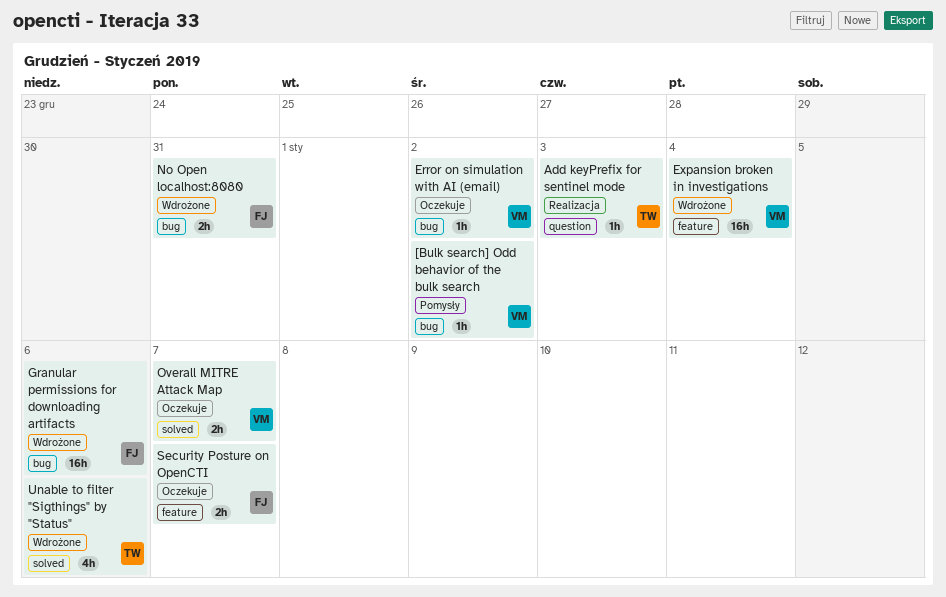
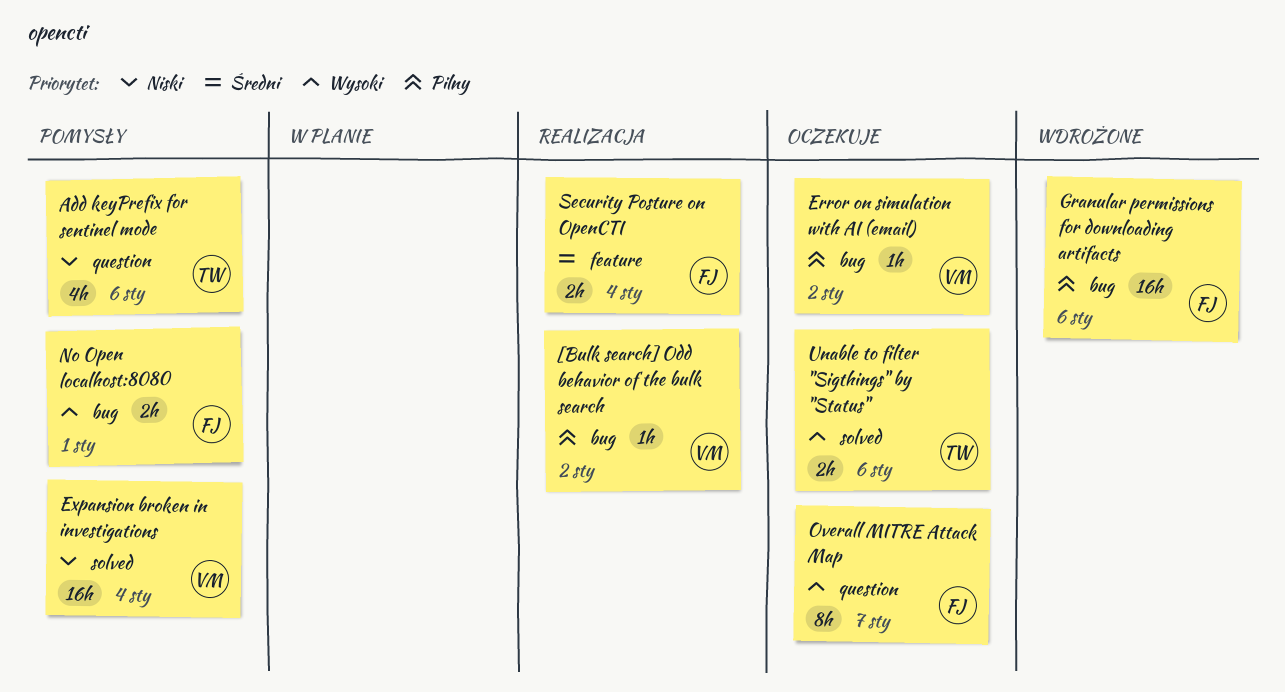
[Bulk search] Odd behavior of the bulk search, status: Pomysły -> Realizacja
Add keyPrefix for sentinel mode, status: Realizacja -> Pomysły
Add keyPrefix for sentinel mode, estimate: 1h -> 4h
Add keyPrefix for sentinel mode, due: Jan 3 -> Jan 6
Expansion broken in investigations, status: Wdrożone -> Pomysły
Expansion broken in investigations, label: feature -> solved
No Open localhost:8080, status: Wdrożone -> Pomysły
No Open localhost:8080, due: Dec 31 -> Jan 1
Overall MITRE Attack Map, owner: VM -> FJ
Overall MITRE Attack Map, label: solved -> question
Overall MITRE Attack Map, estimate: 2h -> 8h
Security Posture on OpenCTI, status: Oczekuje -> Realizacja
Security Posture on OpenCTI, due: Jan 7 -> Jan 4
Unable to filter "Sigthings" by "Status", status: Wdrożone -> Oczekuje
Unable to filter "Sigthings" by "Status", estimate: 4h -> 2h

